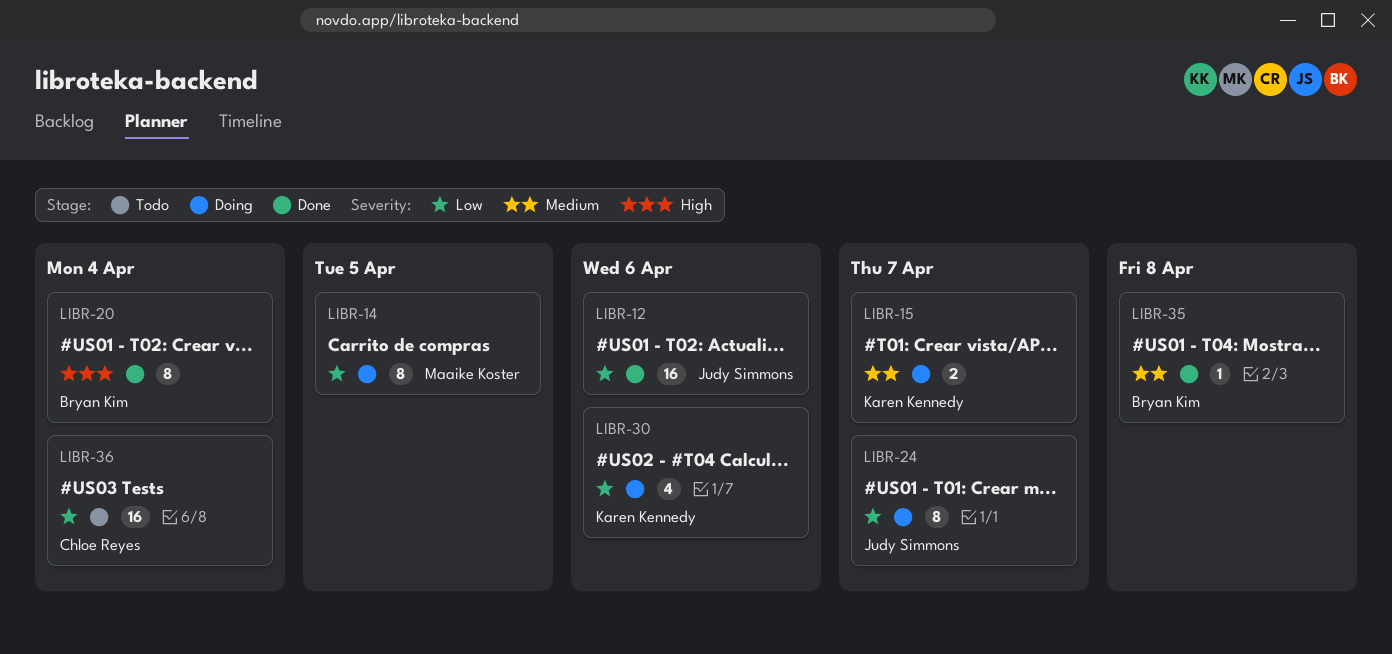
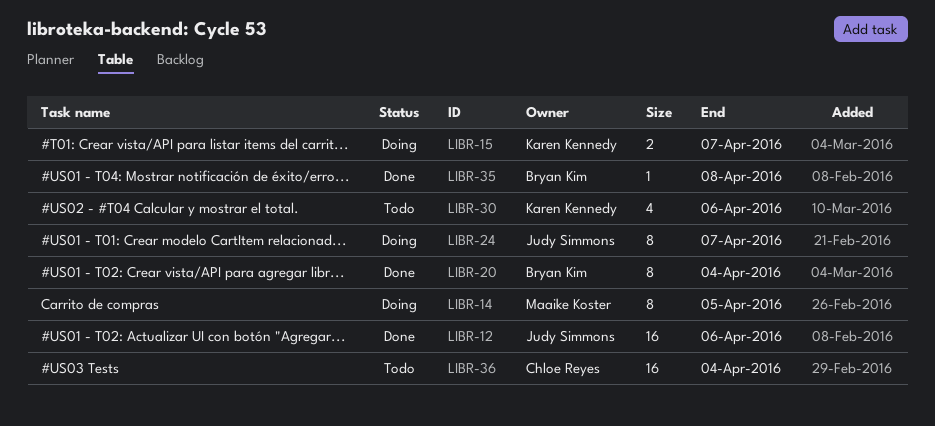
LIBR-30, status: Doing -> Todo

